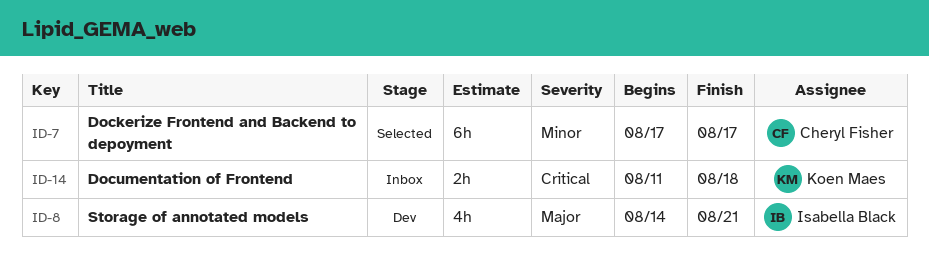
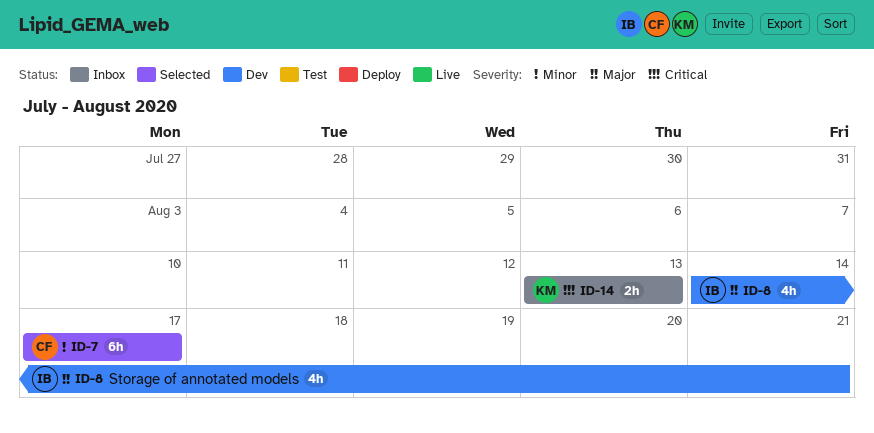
ID-14, start: Aug 11 -> Aug 13
ID-14, due: Aug 18 -> Aug 13

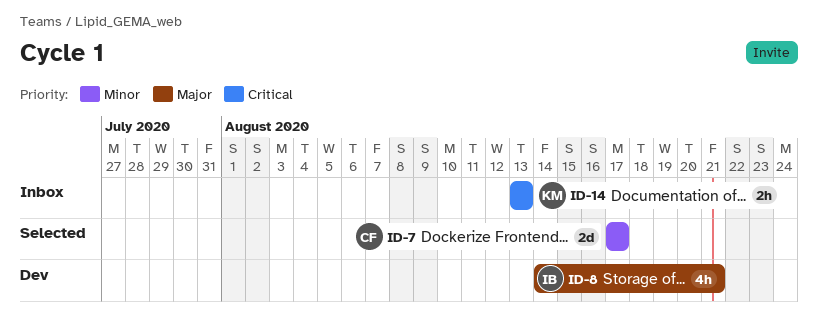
ID-7, estimate: 6h -> 2d

